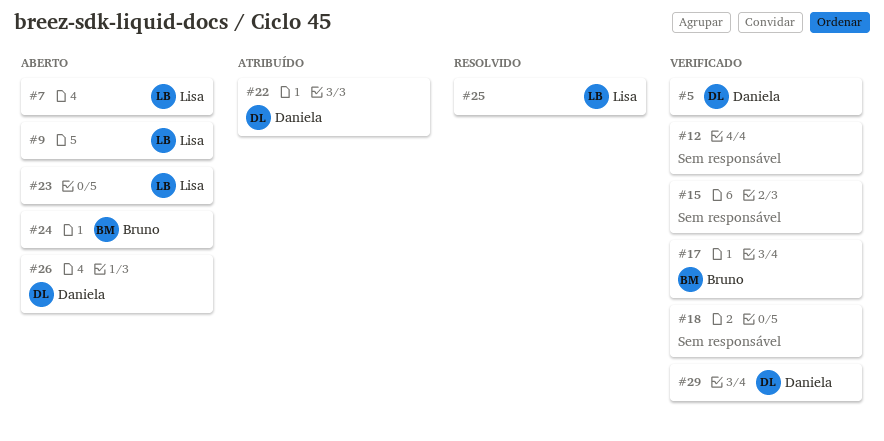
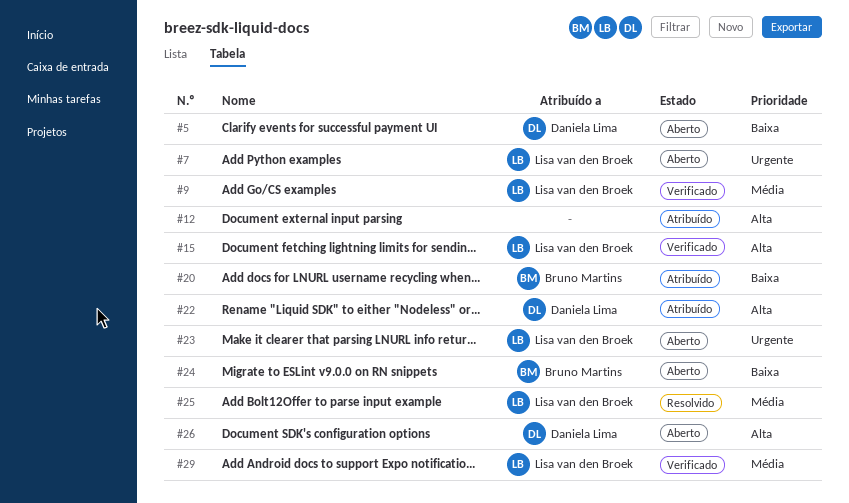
#5, status: Verificado -> Aberto
#9, status: Aberto -> Verificado
#12, status: Verificado -> Atribuído
#15, owner: none -> Lisa van den Broek
#17: present -> none
#18: present -> none
#20: none -> present
#29, owner: Daniela Lima -> Lisa van den Broek

